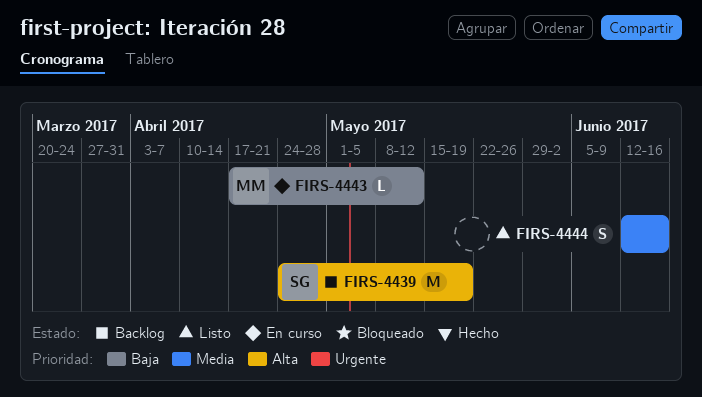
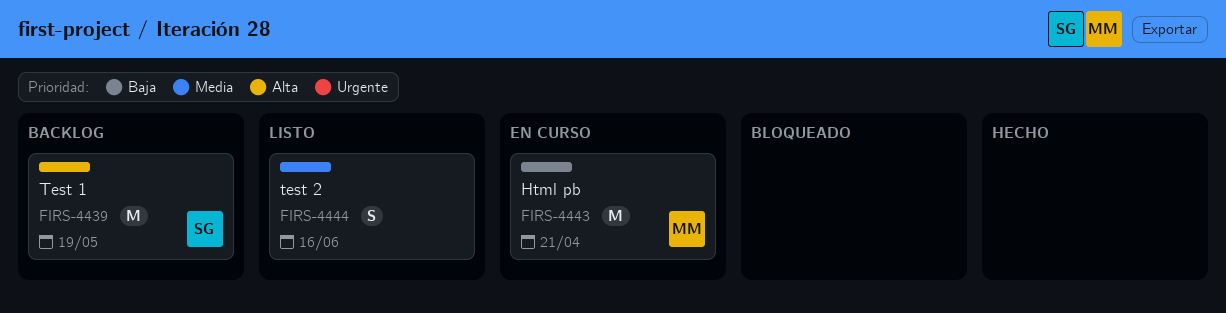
FIRS-4443, estimate: L -> M
FIRS-4443, due: May 12 -> Apr 21

